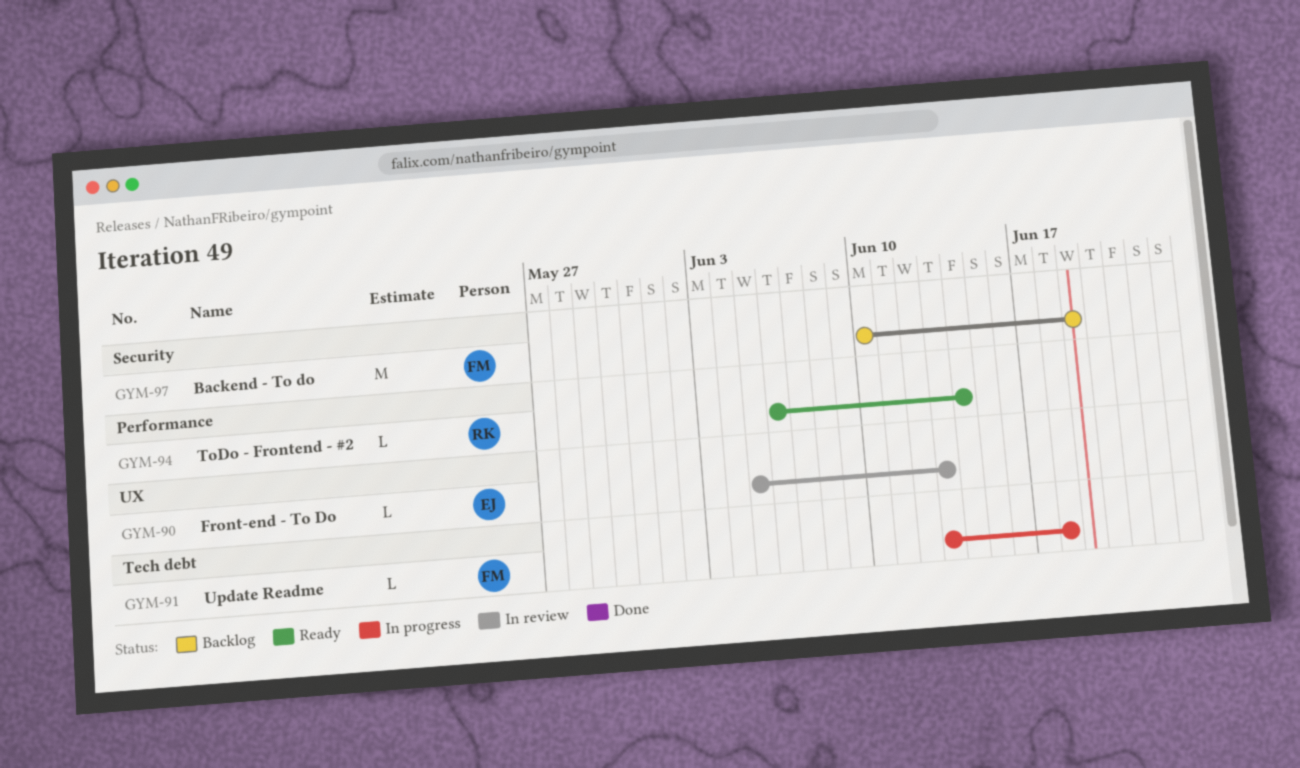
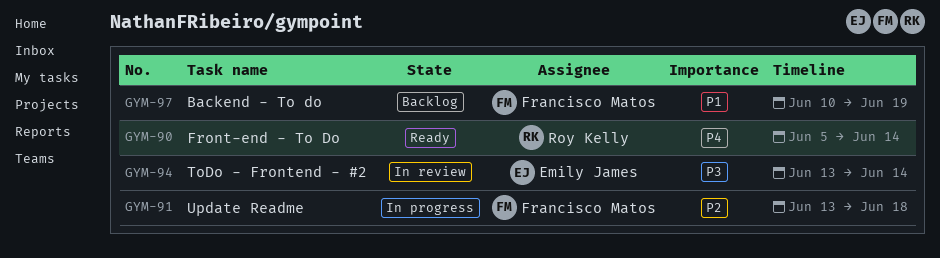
GYM-90, status: In review -> Ready
GYM-90, owner: Emily James -> Roy Kelly
GYM-90, due: Jun 13 -> Jun 14
GYM-94, status: Ready -> In review
GYM-94, owner: Roy Kelly -> Emily James
GYM-94, start: Jun 6 -> Jun 13

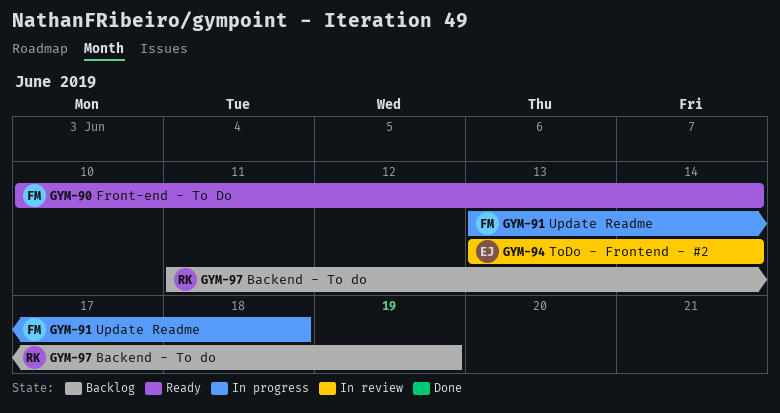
GYM-90, owner: Roy Kelly -> Francisco Matos
GYM-90, start: Jun 5 -> Jun 10
GYM-97, owner: Francisco Matos -> Roy Kelly
GYM-97, start: Jun 10 -> Jun 11

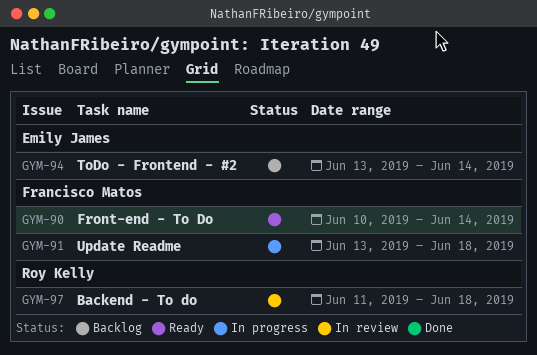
GYM-94, status: In review -> Backlog
GYM-97, status: Backlog -> In review
GYM-97, due: Jun 19 -> Jun 18

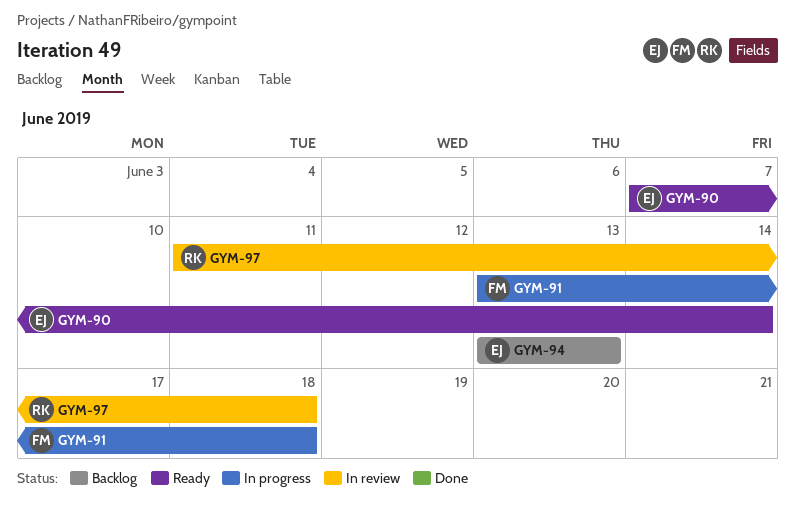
GYM-90, owner: Francisco Matos -> Emily James
GYM-90, start: Jun 10 -> Jun 7
GYM-94, due: Jun 14 -> Jun 13

